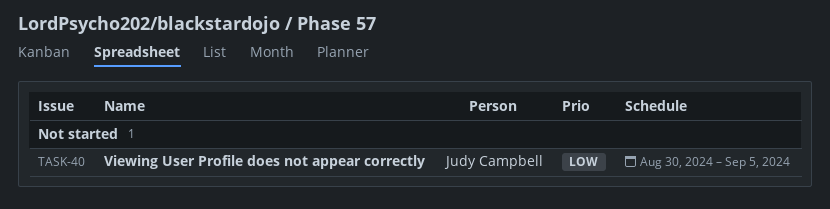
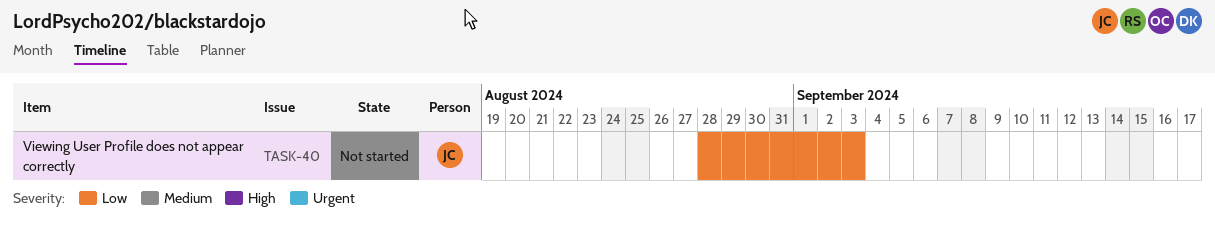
TASK-40, start: Aug 30 -> Aug 28
TASK-40, due: Sep 5 -> Sep 3

